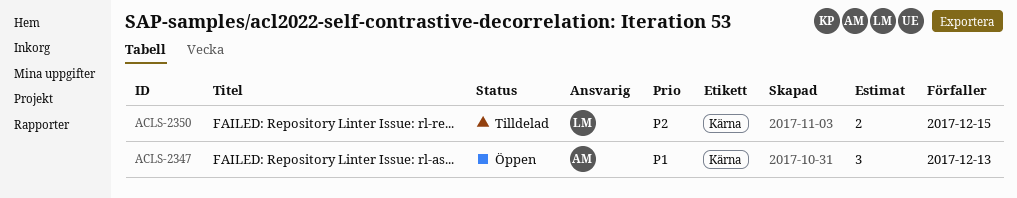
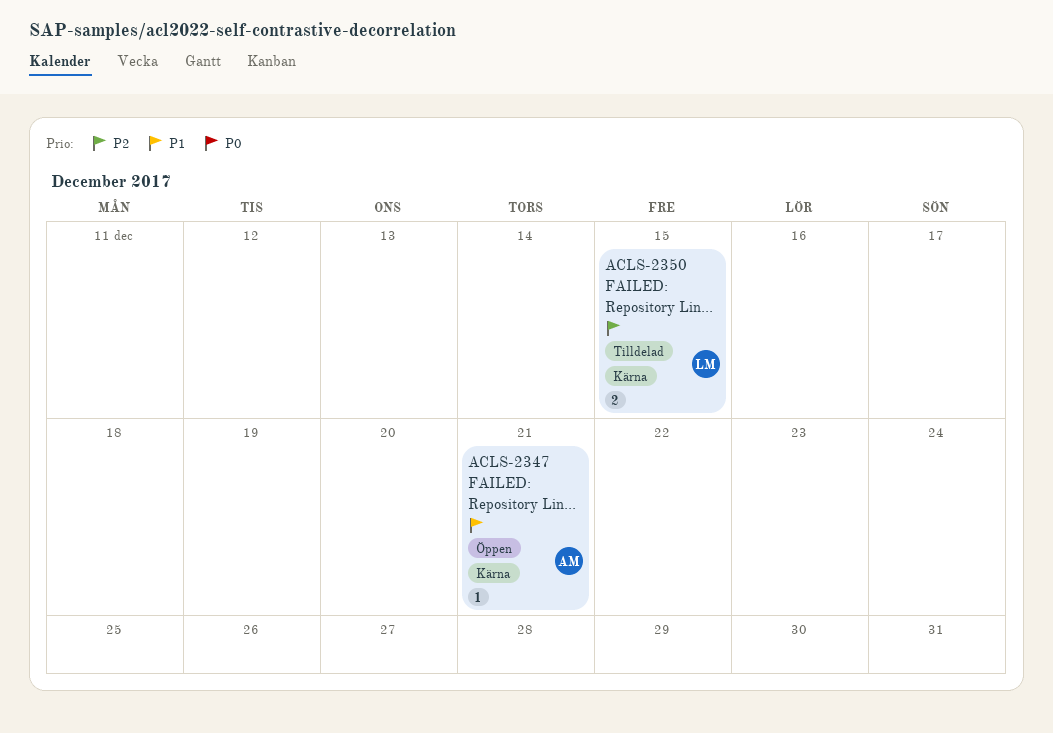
ACLS-2347, estimate: 3 -> 1
ACLS-2347, due: Dec 13 -> Dec 21

